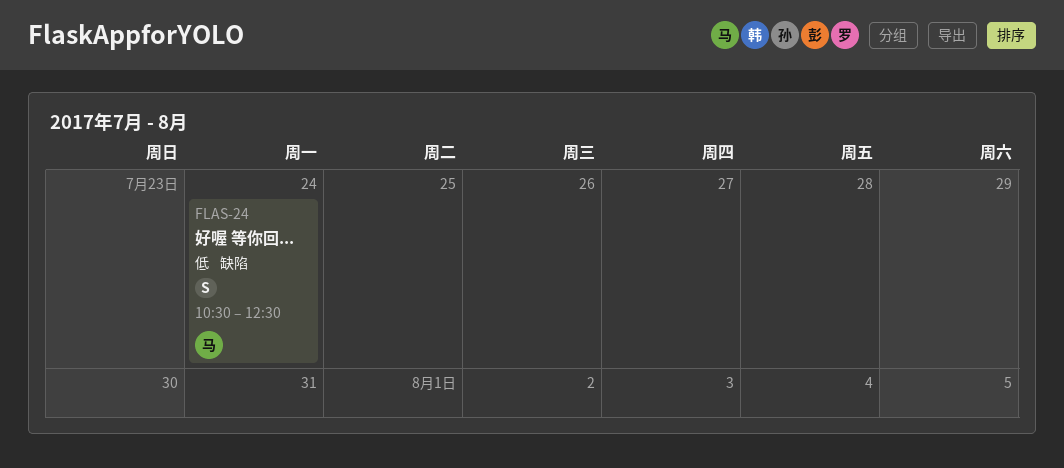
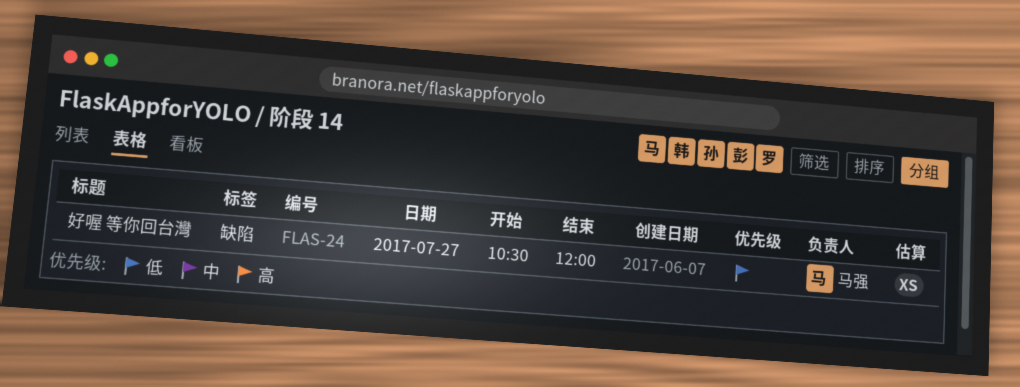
FLAS-24, estimate: S -> XS
FLAS-24, day: Jul 24 -> Jul 27
FLAS-24, ends: 12:30 -> 12:00

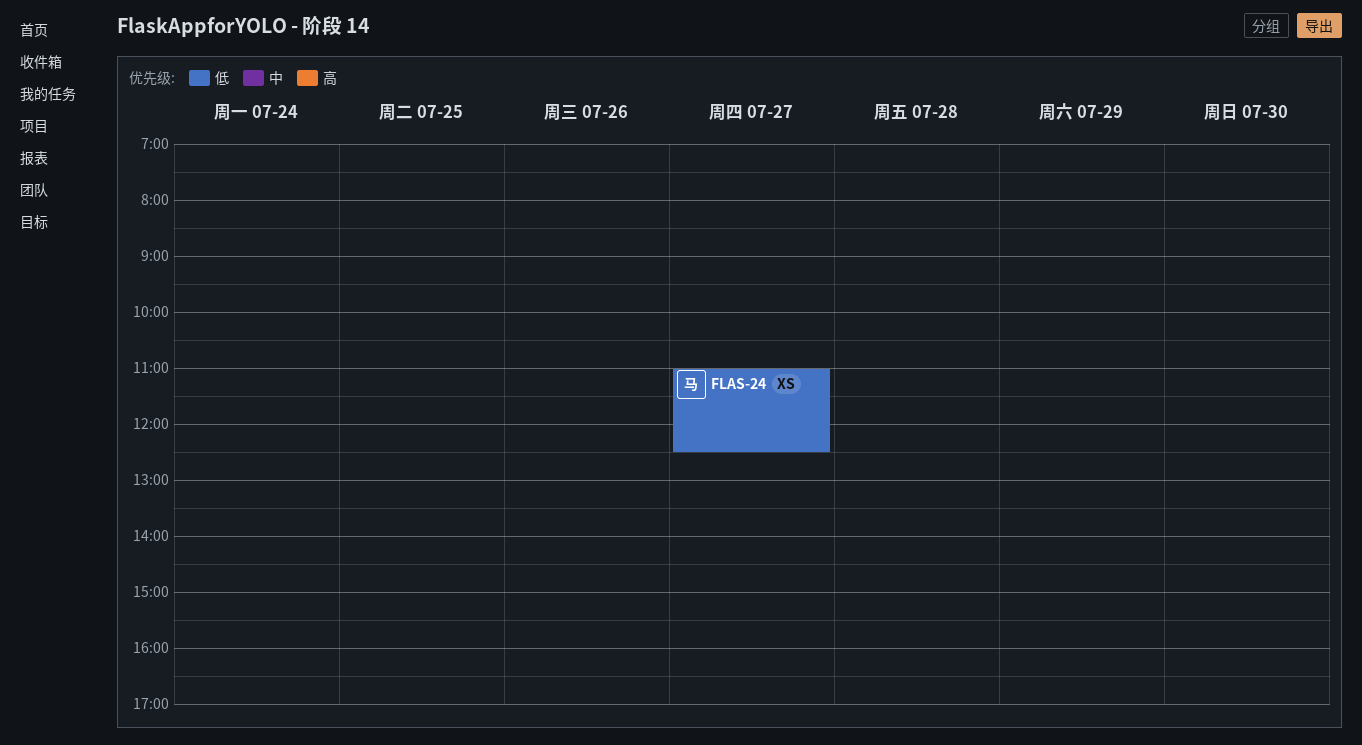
FLAS-24, begins: 10:30 -> 11:00
FLAS-24, ends: 12:00 -> 12:30

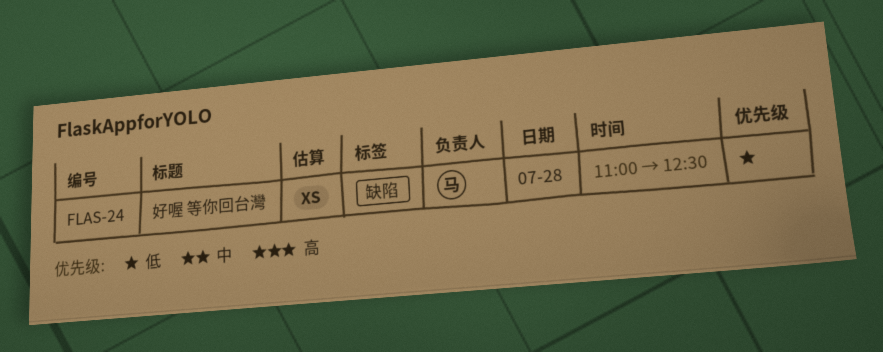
FLAS-24, day: Jul 27 -> Jul 28

